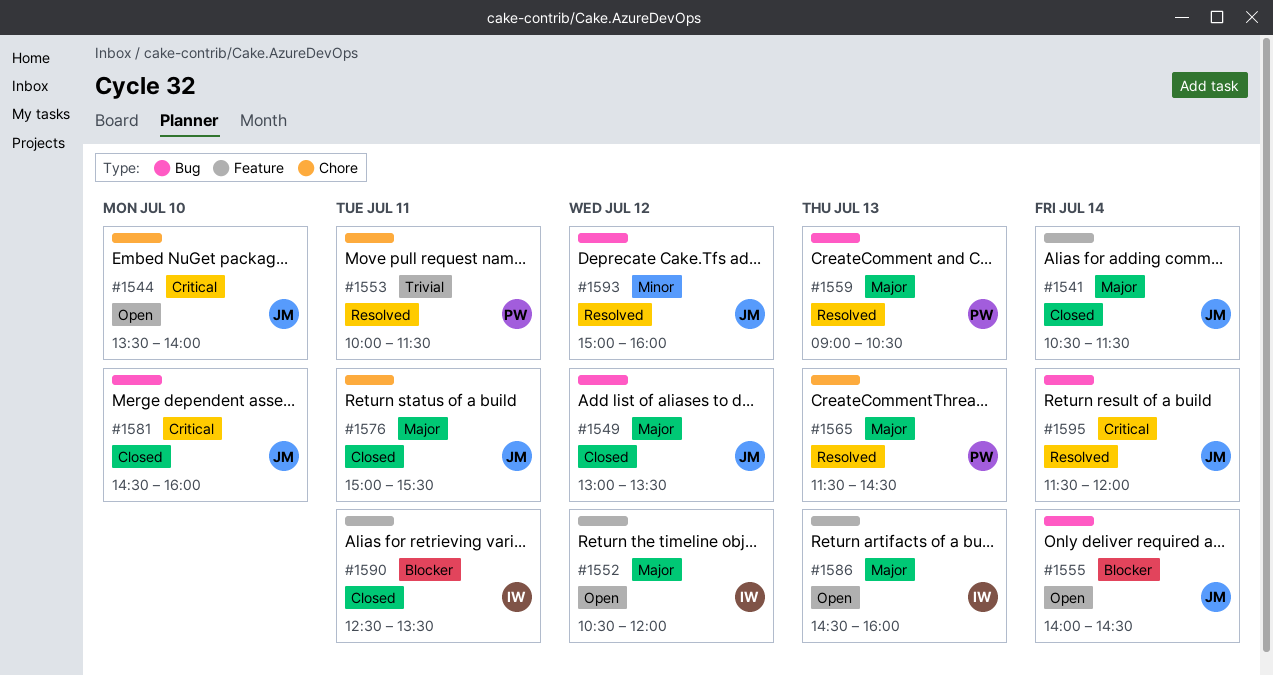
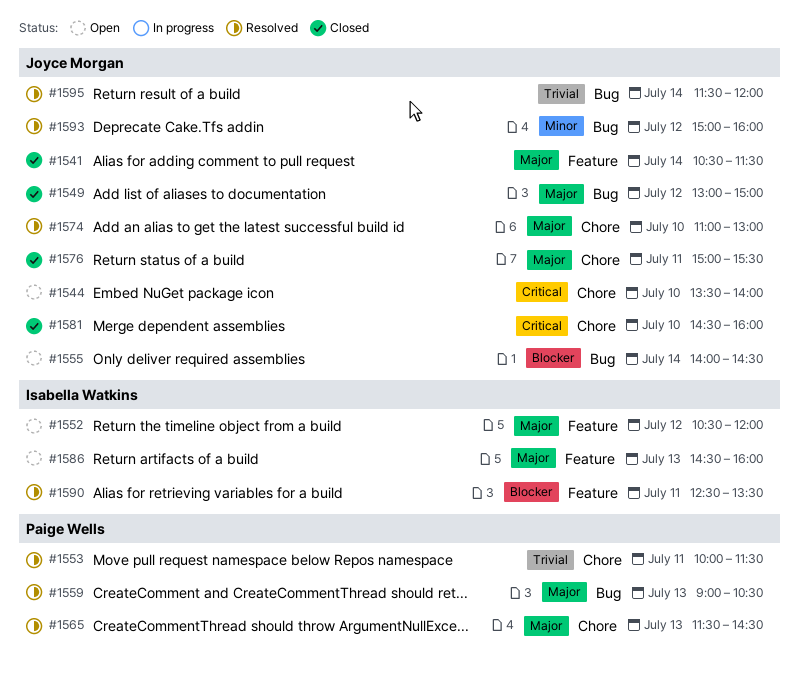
#1549, ends: 13:30 -> 15:00
#1574: none -> present
#1581, label: Bug -> Chore
#1590, status: Closed -> Resolved
#1595, priority: Critical -> Trivial

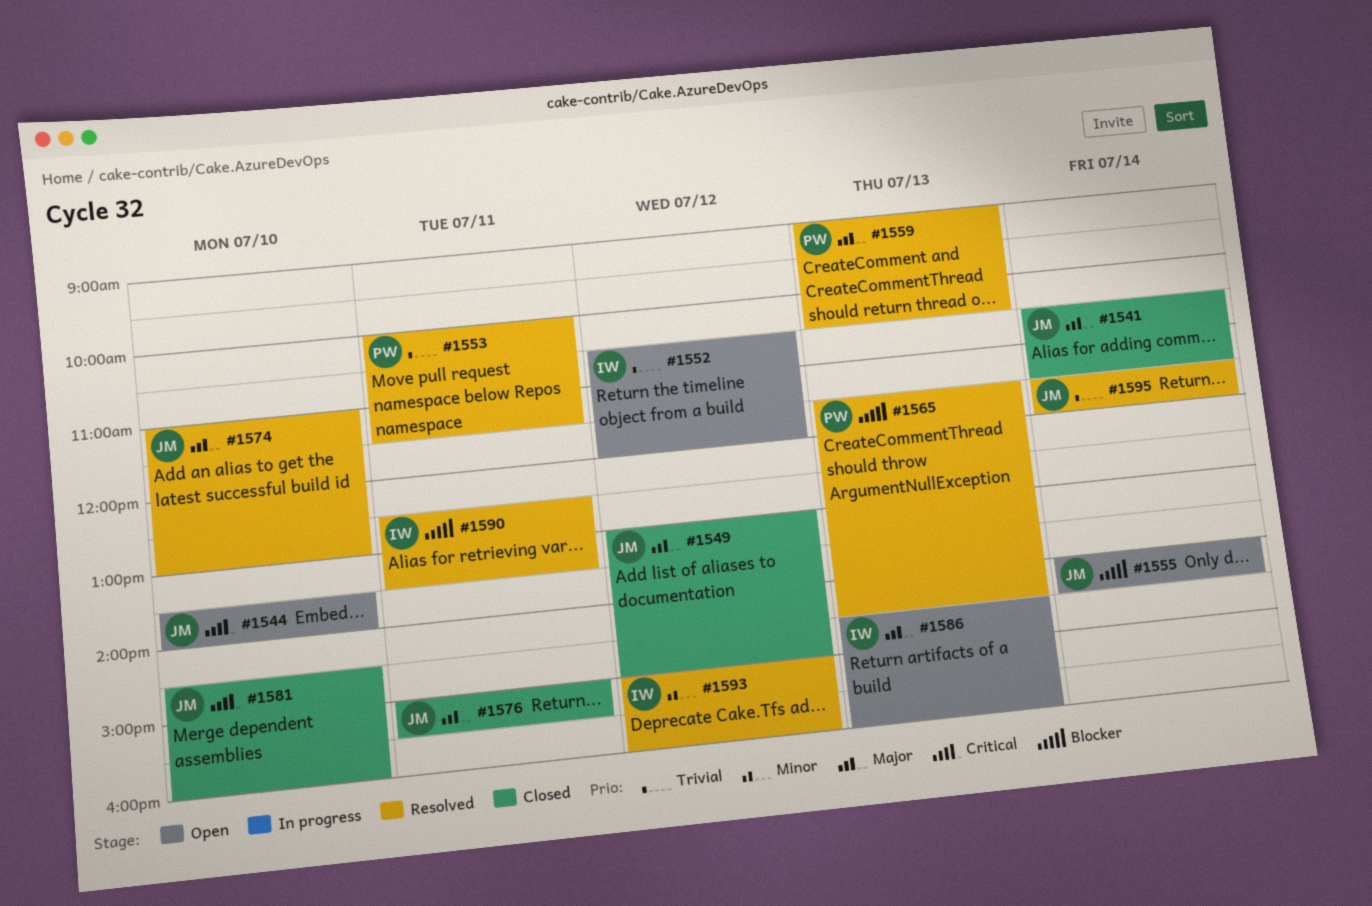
#1552, priority: Major -> Trivial
#1565, priority: Major -> Blocker
#1593, owner: Joyce Morgan -> Isabella Watkins

